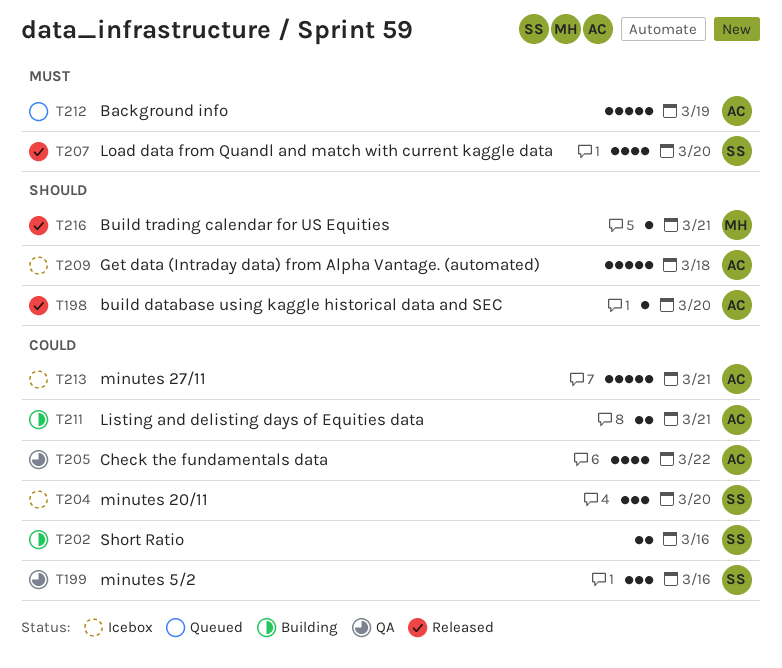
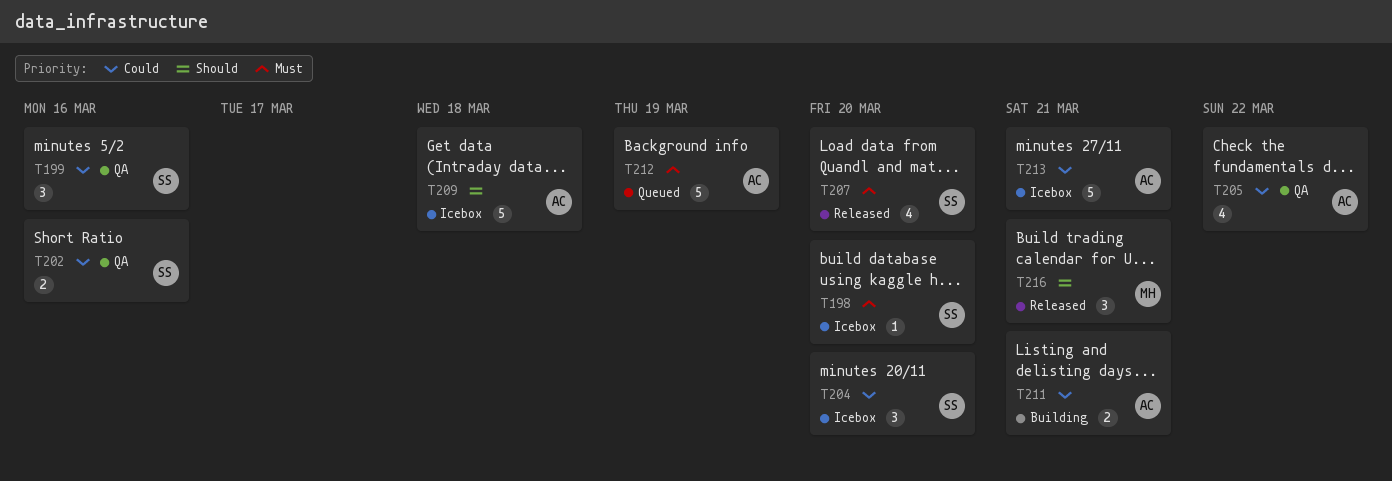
T198, status: Released -> Icebox
T198, owner: AC -> SS
T198, priority: Should -> Must
T202, status: Building -> QA
T216, estimate: 1 -> 3

